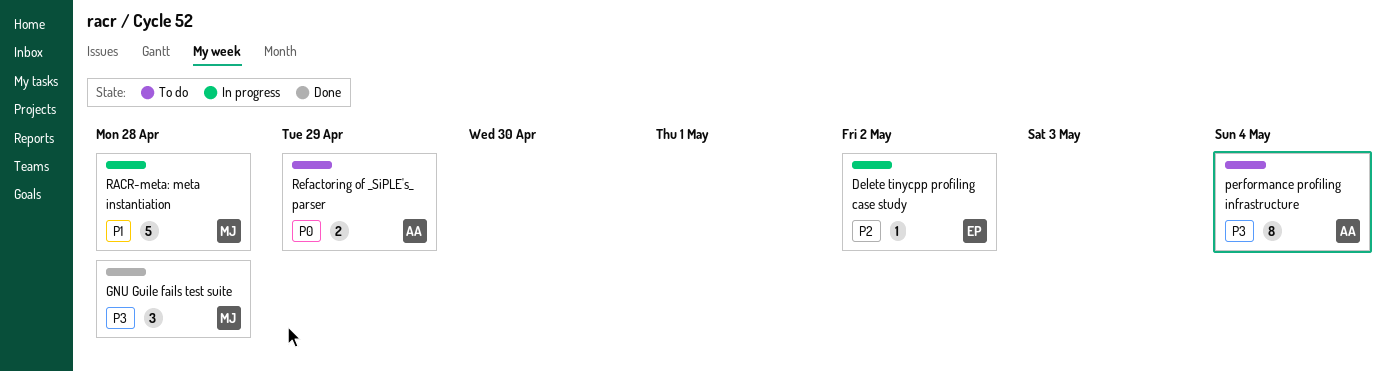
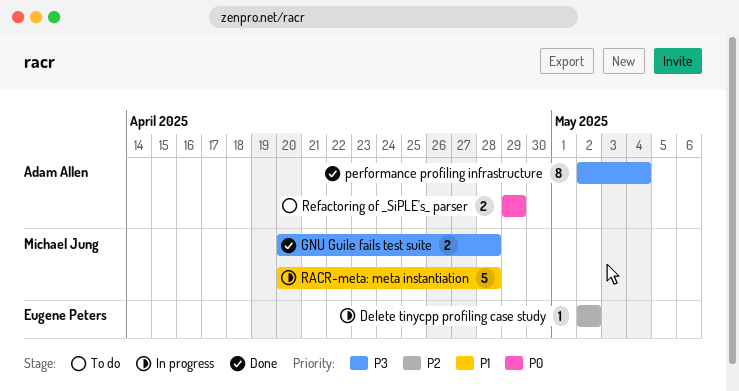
GNU Guile fails test suite, estimate: 3 -> 2
performance profiling infrastructure, status: To do -> Done

